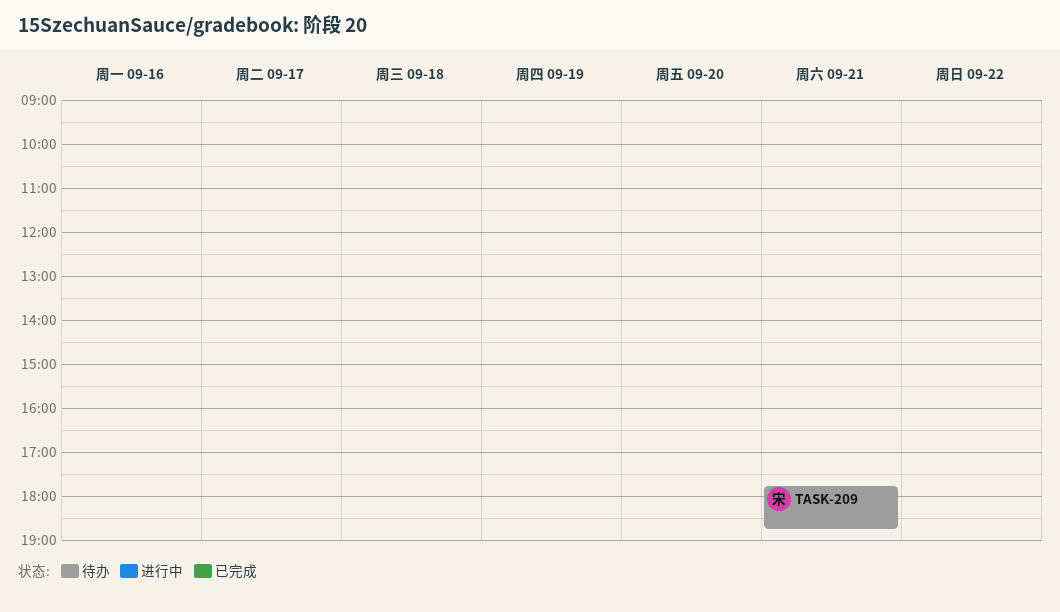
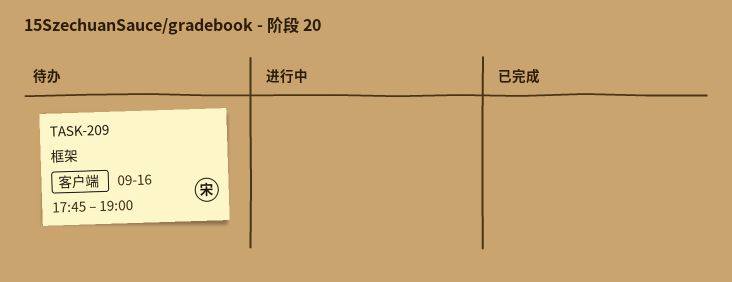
TASK-209, day: Sep 21 -> Sep 16
TASK-209, ends: 18:45 -> 19:00

